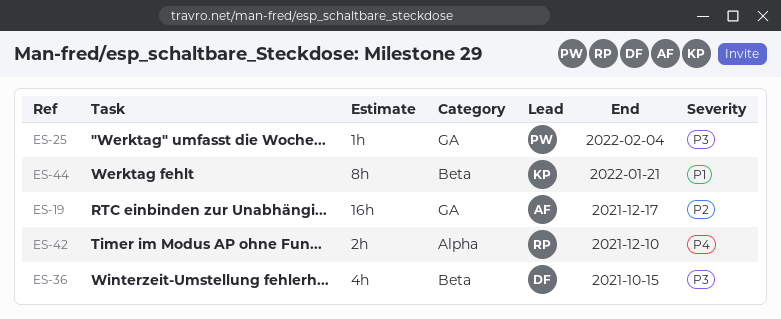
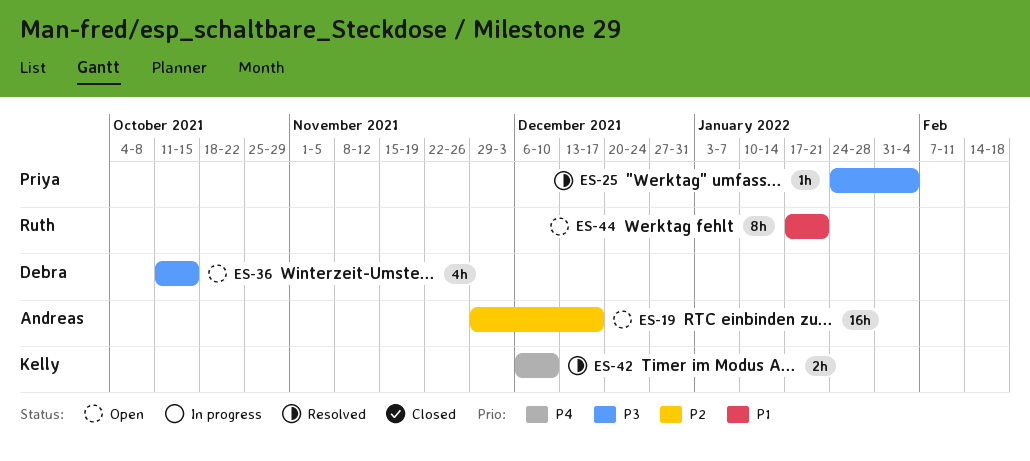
ES-42, owner: Ruth -> Kelly
ES-44, owner: Kelly -> Ruth

